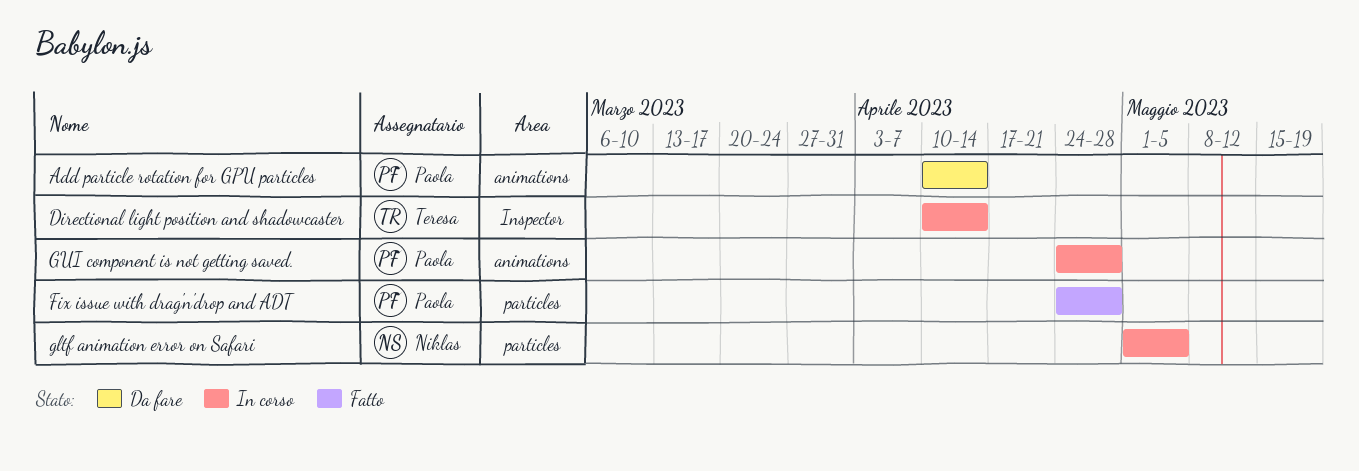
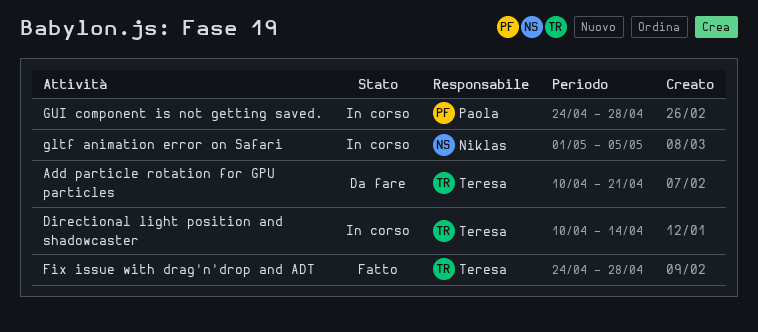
Add particle rotation for GPU particles, owner: Paola -> Teresa
Add particle rotation for GPU particles, due: Apr 14 -> Apr 21
Fix issue with drag'n'drop and ADT, owner: Paola -> Teresa

